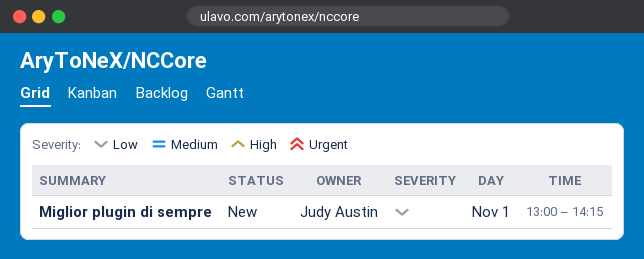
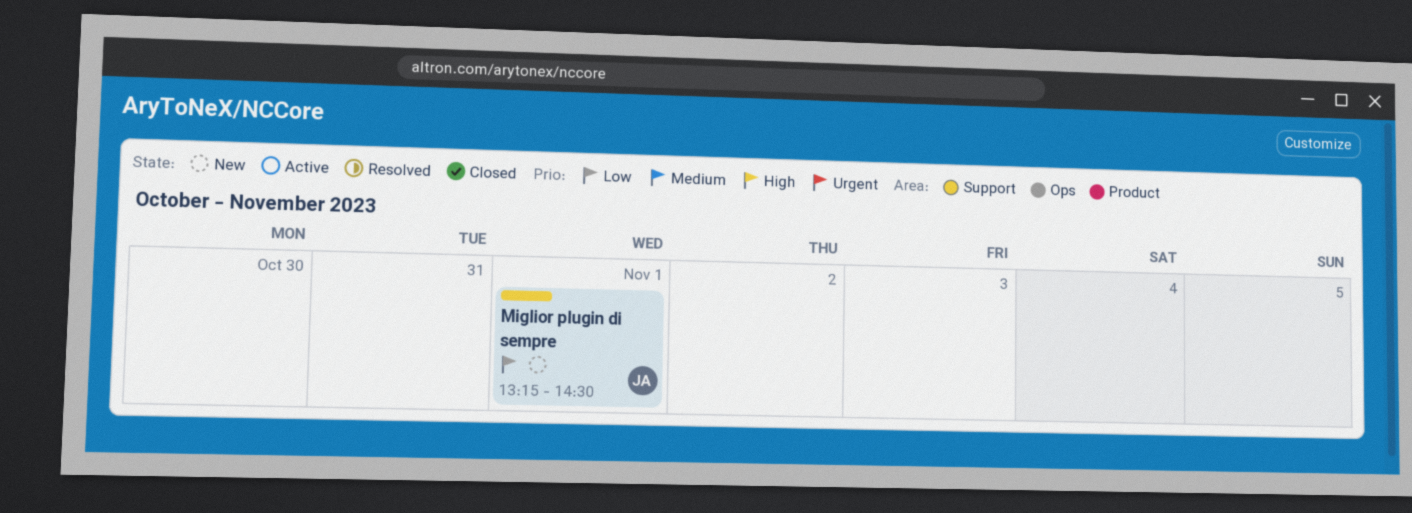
Miglior plugin di sempre, begins: 13:00 -> 13:15
Miglior plugin di sempre, ends: 14:15 -> 14:30

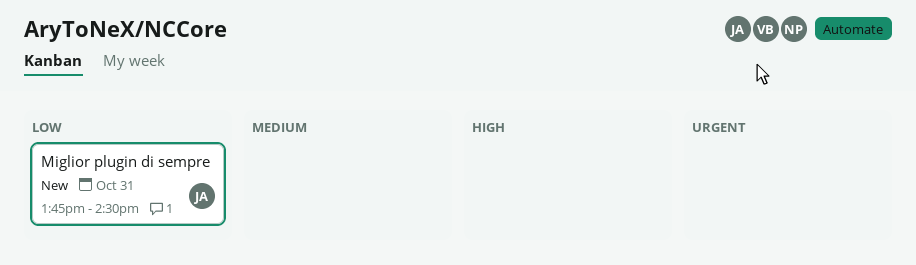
Miglior plugin di sempre, day: Nov 1 -> Oct 31
Miglior plugin di sempre, begins: 13:15 -> 13:45

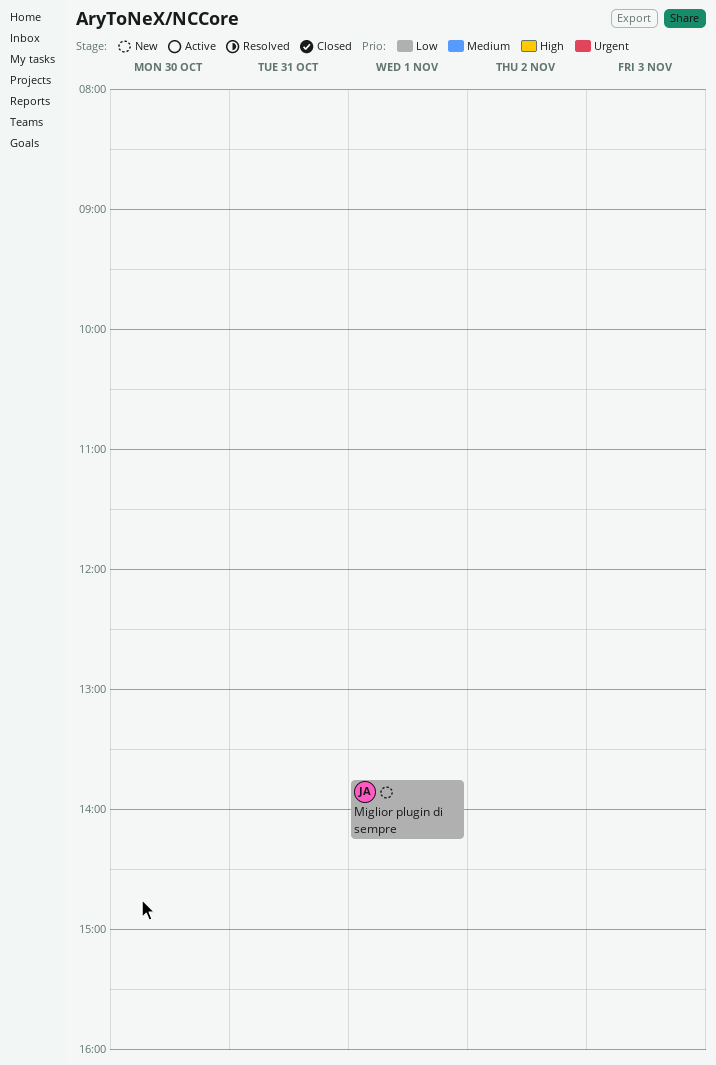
Miglior plugin di sempre, day: Oct 31 -> Nov 1
Miglior plugin di sempre, ends: 14:30 -> 14:15

